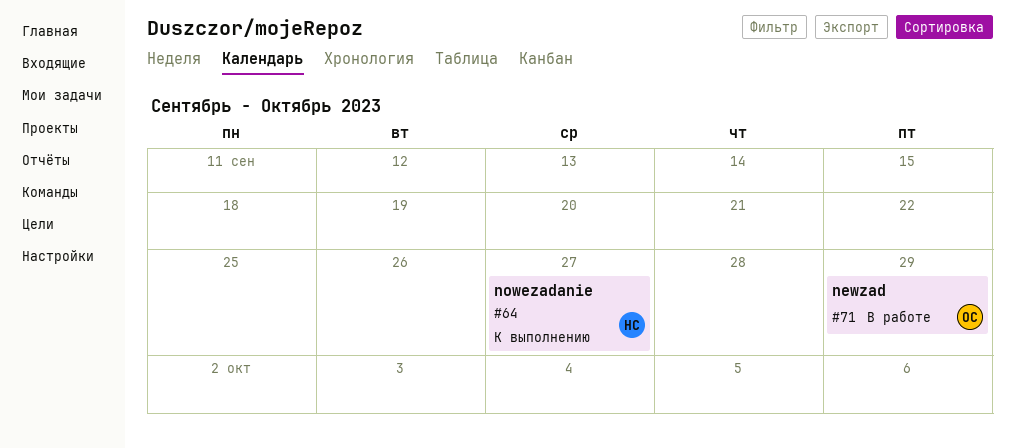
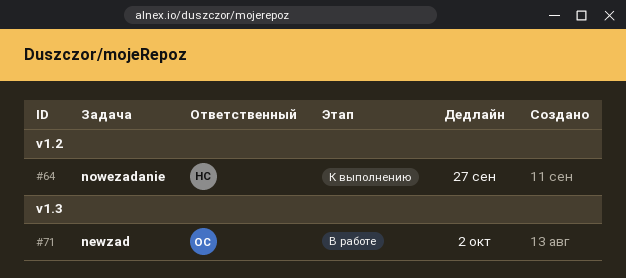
#71, due: Sep 29 -> Oct 2

